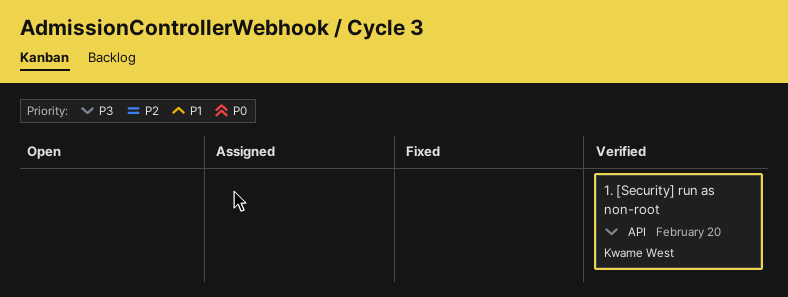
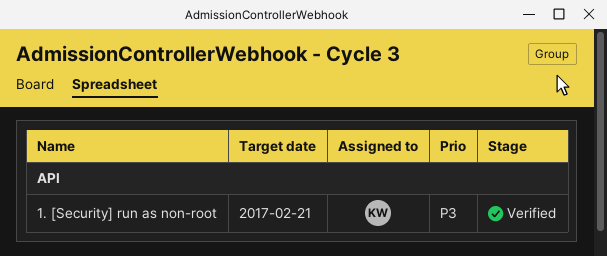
1. [Security] run as non-root, due: Feb 20 -> Feb 21

